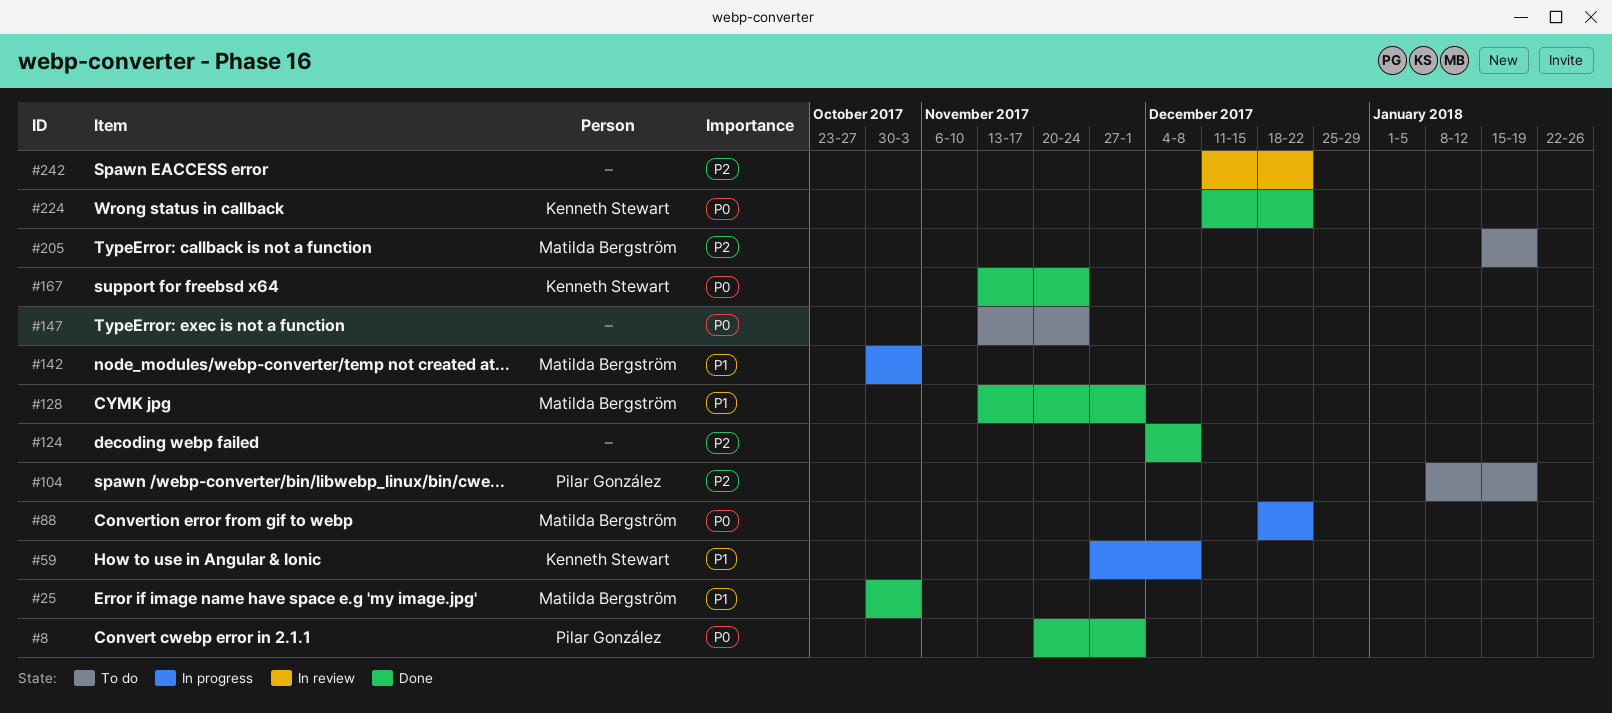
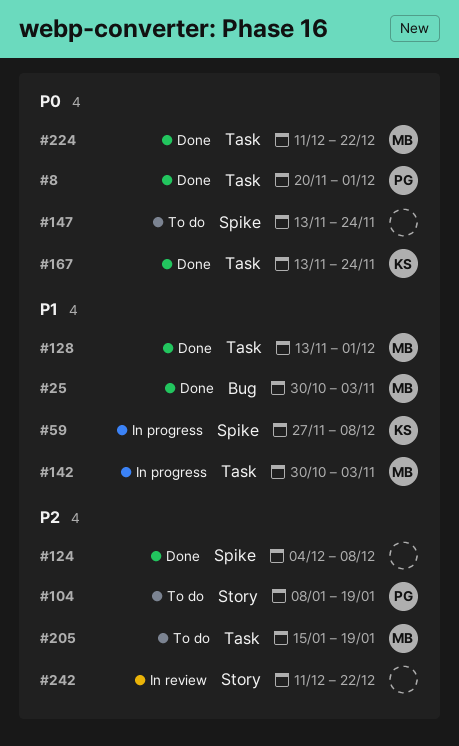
#88: present -> none
#224, owner: Kenneth Stewart -> Matilda Bergström

